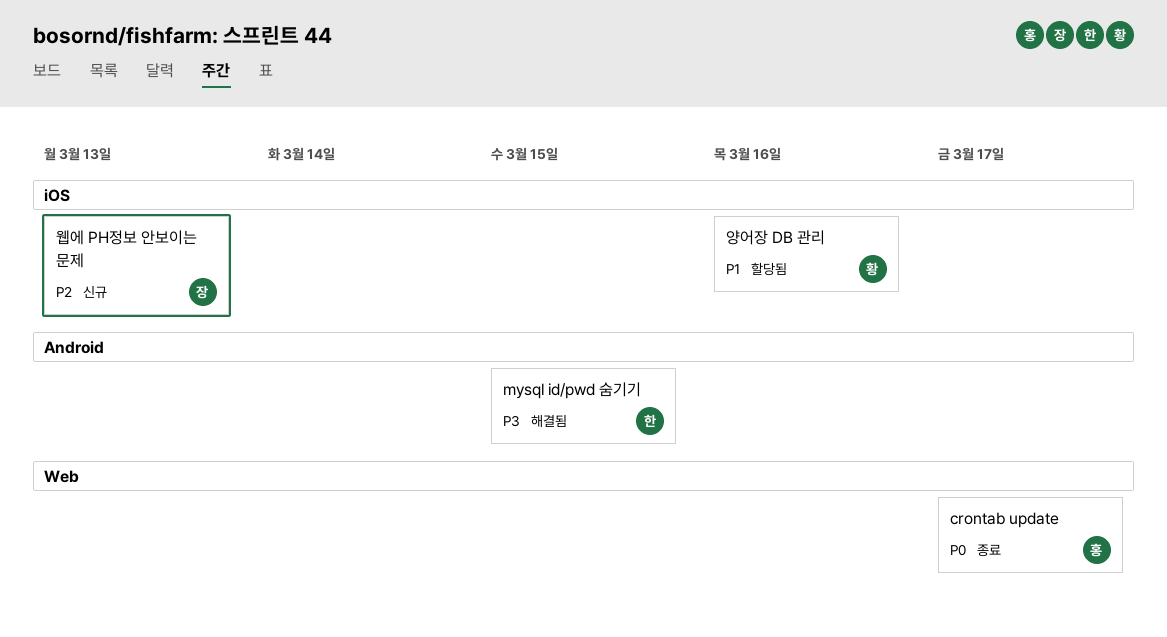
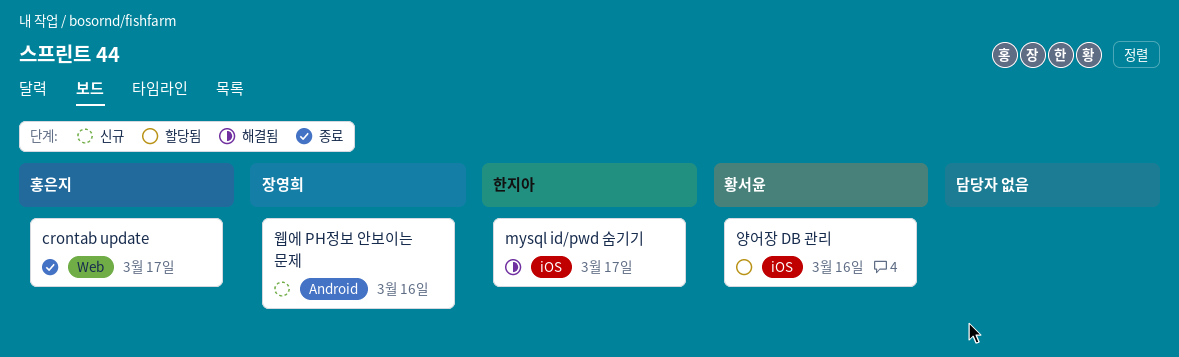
mysql id/pwd 숨기기, label: Android -> iOS
mysql id/pwd 숨기기, due: Mar 15 -> Mar 17
웹에 PH정보 안보이는 문제, label: iOS -> Android
웹에 PH정보 안보이는 문제, due: Mar 13 -> Mar 16

